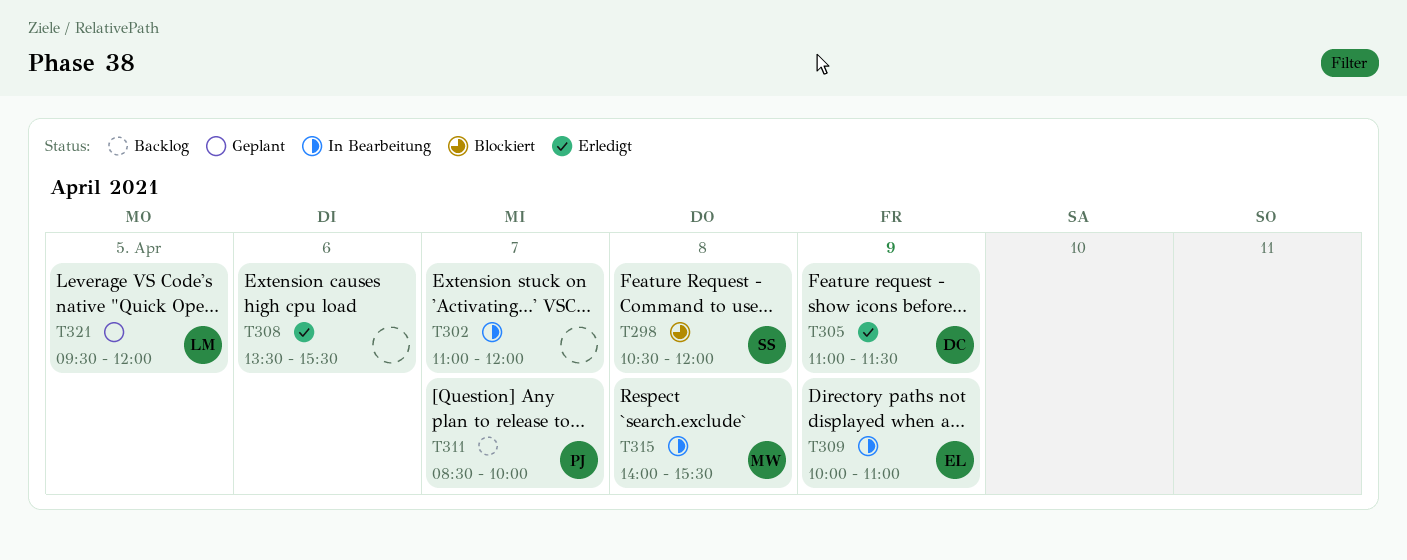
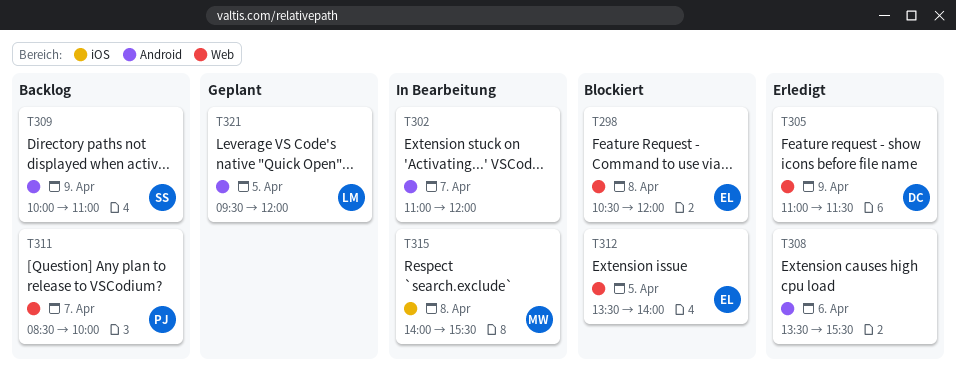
T298, owner: SS -> EL
T309, status: In Bearbeitung -> Backlog
T309, owner: EL -> SS
T312: none -> present

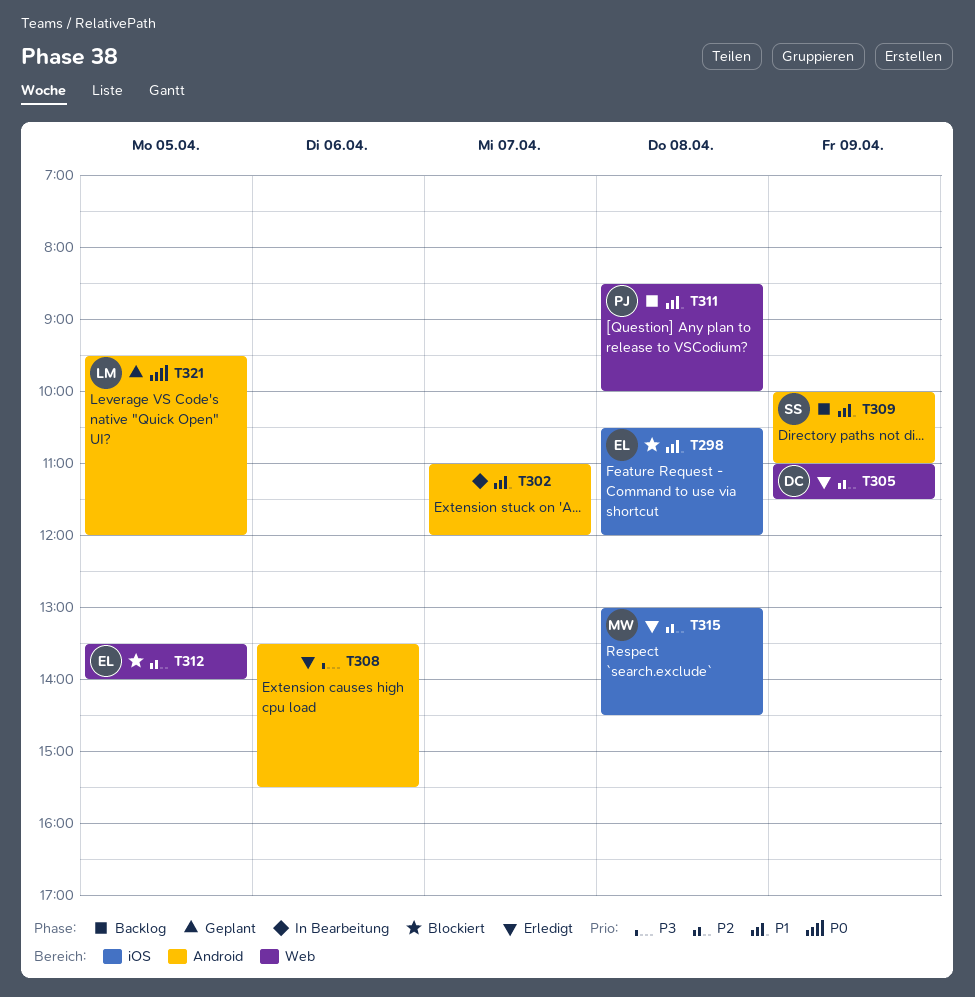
T298, label: Web -> iOS
T311, day: Apr 7 -> Apr 8
T315, status: In Bearbeitung -> Erledigt
T315, begins: 14:00 -> 13:00
T315, ends: 15:30 -> 14:30

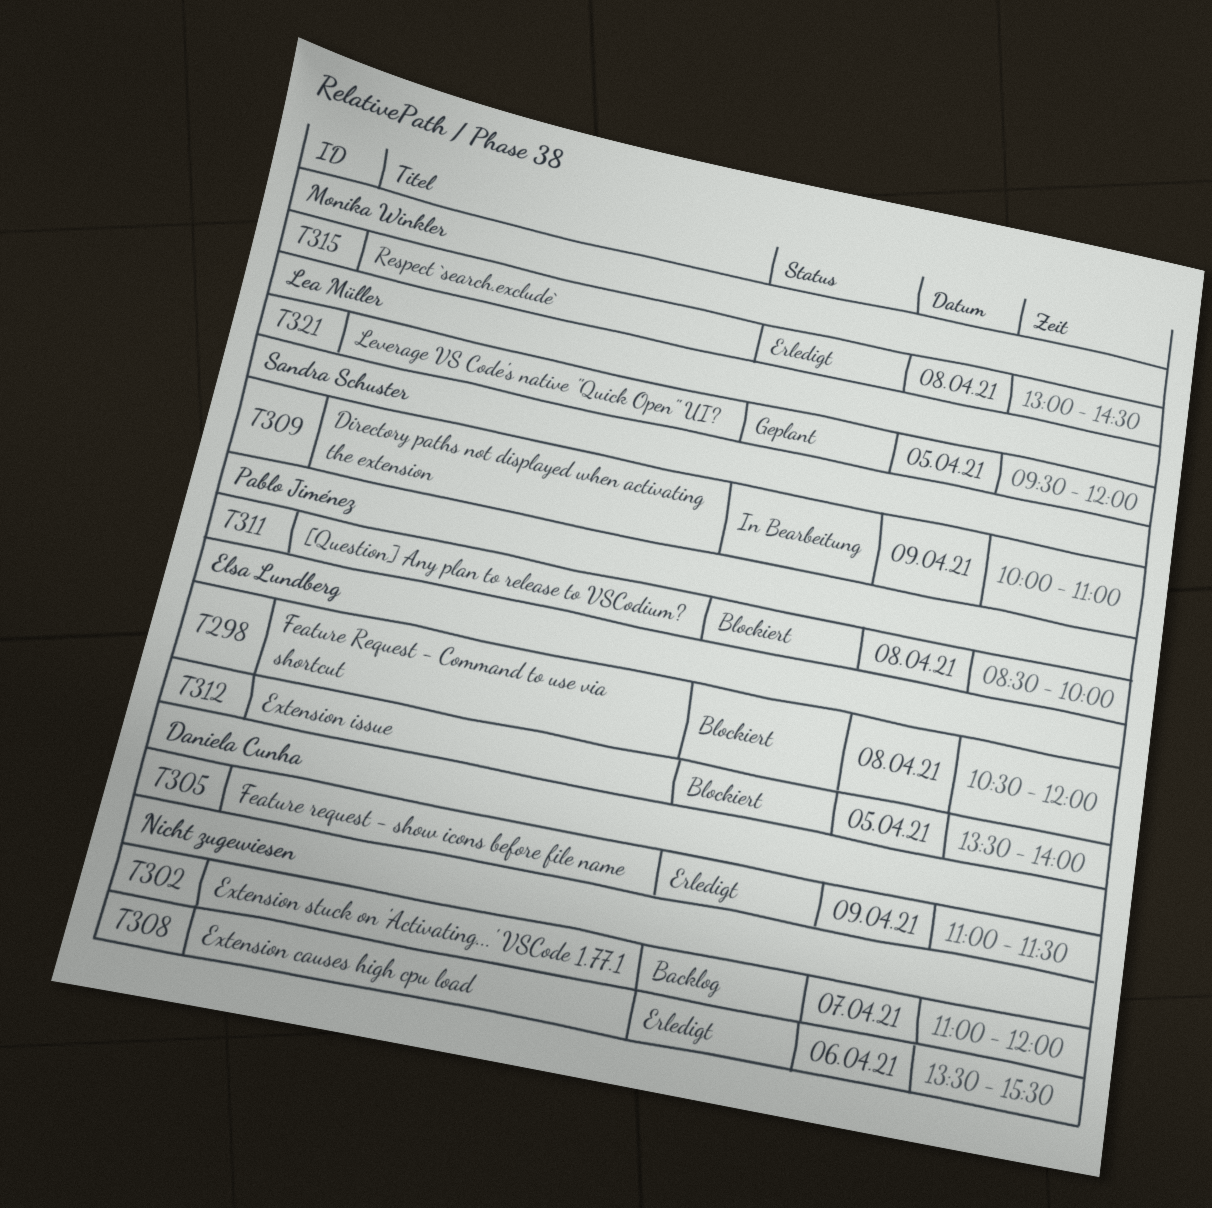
T302, status: In Bearbeitung -> Backlog
T309, status: Backlog -> In Bearbeitung
T311, status: Backlog -> Blockiert

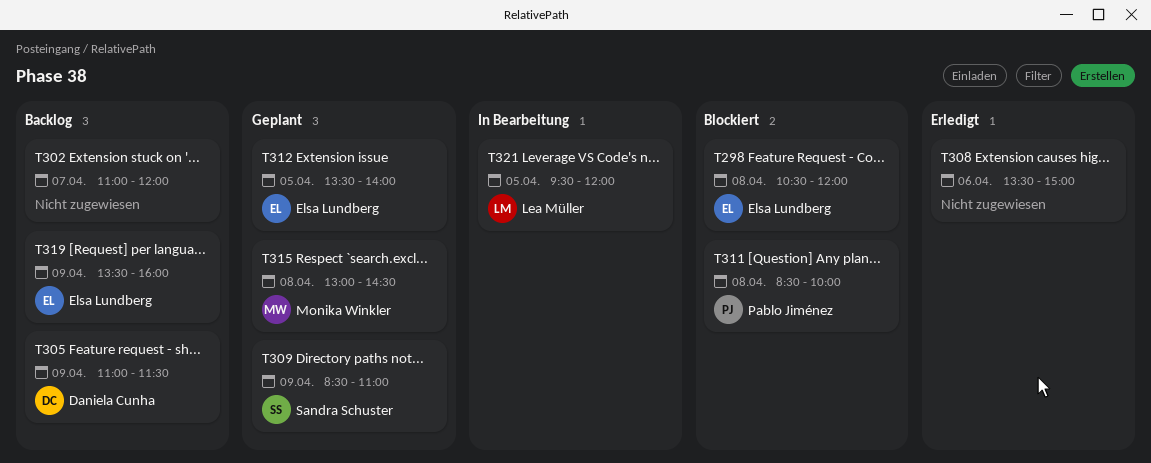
T305, status: Erledigt -> Backlog
T308, ends: 15:30 -> 15:00
T309, status: In Bearbeitung -> Geplant
T309, begins: 10:00 -> 08:30
T312, status: Blockiert -> Geplant
T315, status: Erledigt -> Geplant
T319: none -> present
T321, status: Geplant -> In Bearbeitung

